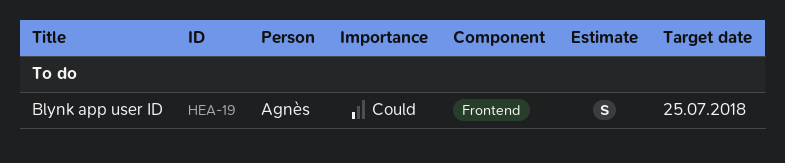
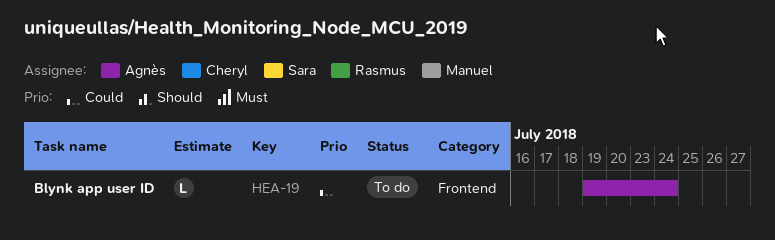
HEA-19, estimate: S -> L
HEA-19, due: Jul 25 -> Jul 24

